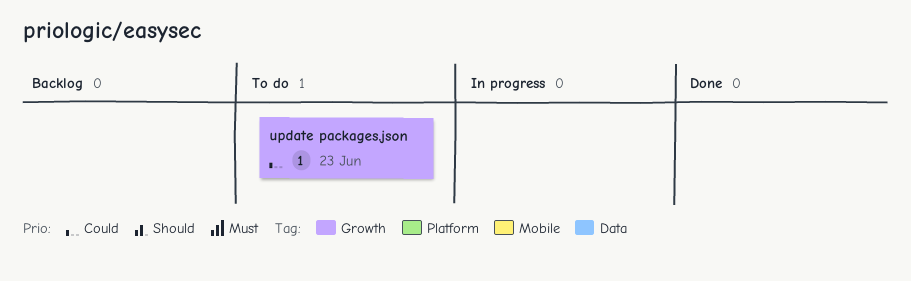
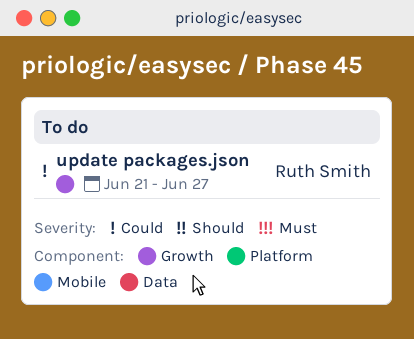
update packages.json, due: Jun 23 -> Jun 27

